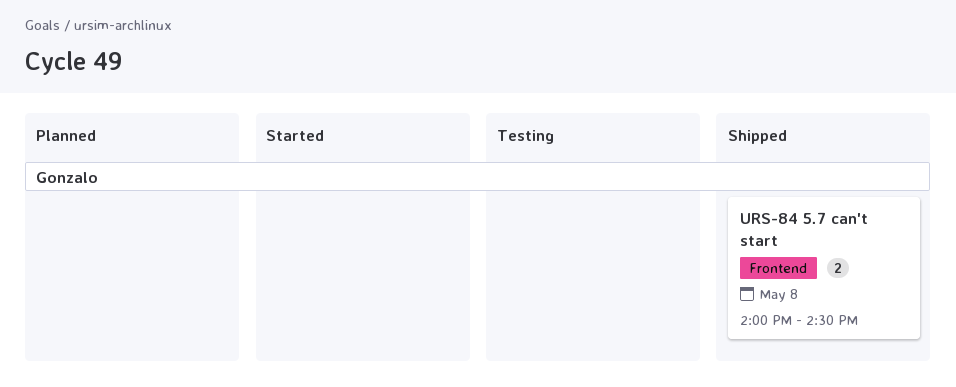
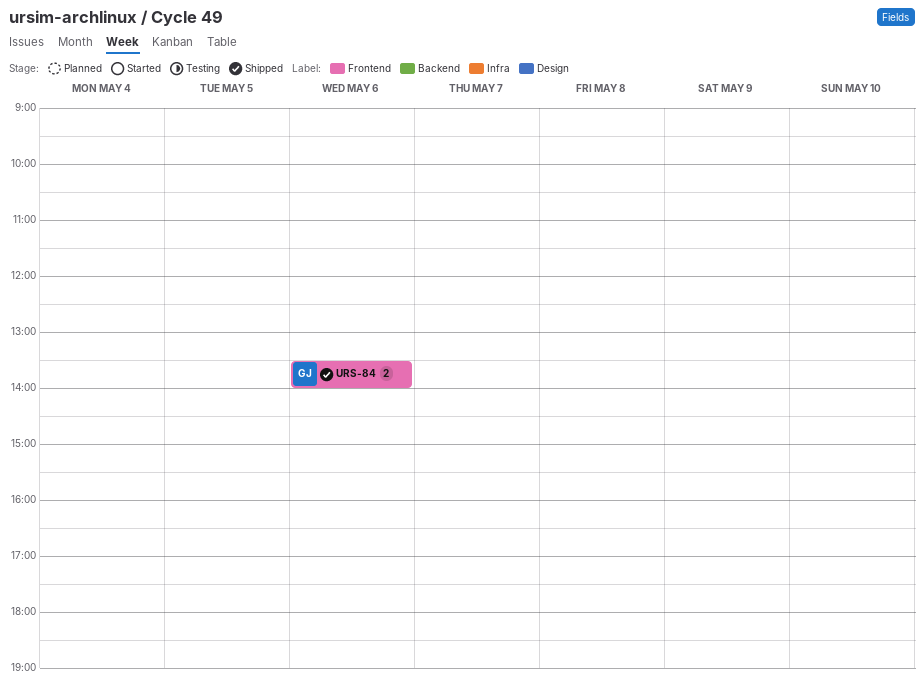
URS-84, day: May 8 -> May 6
URS-84, begins: 14:00 -> 13:30
URS-84, ends: 14:30 -> 14:00

